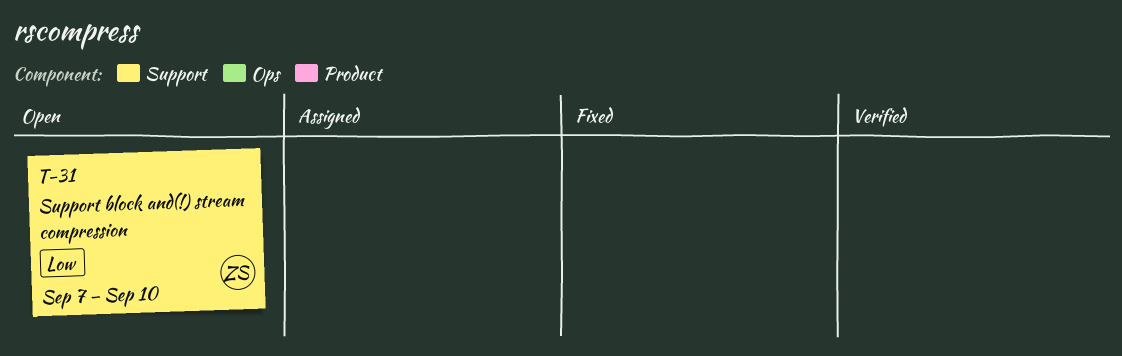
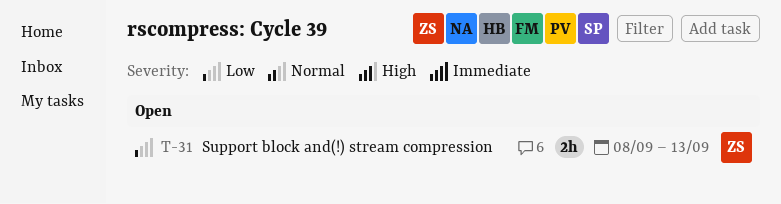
T-31, start: Sep 7 -> Sep 8
T-31, due: Sep 10 -> Sep 13

